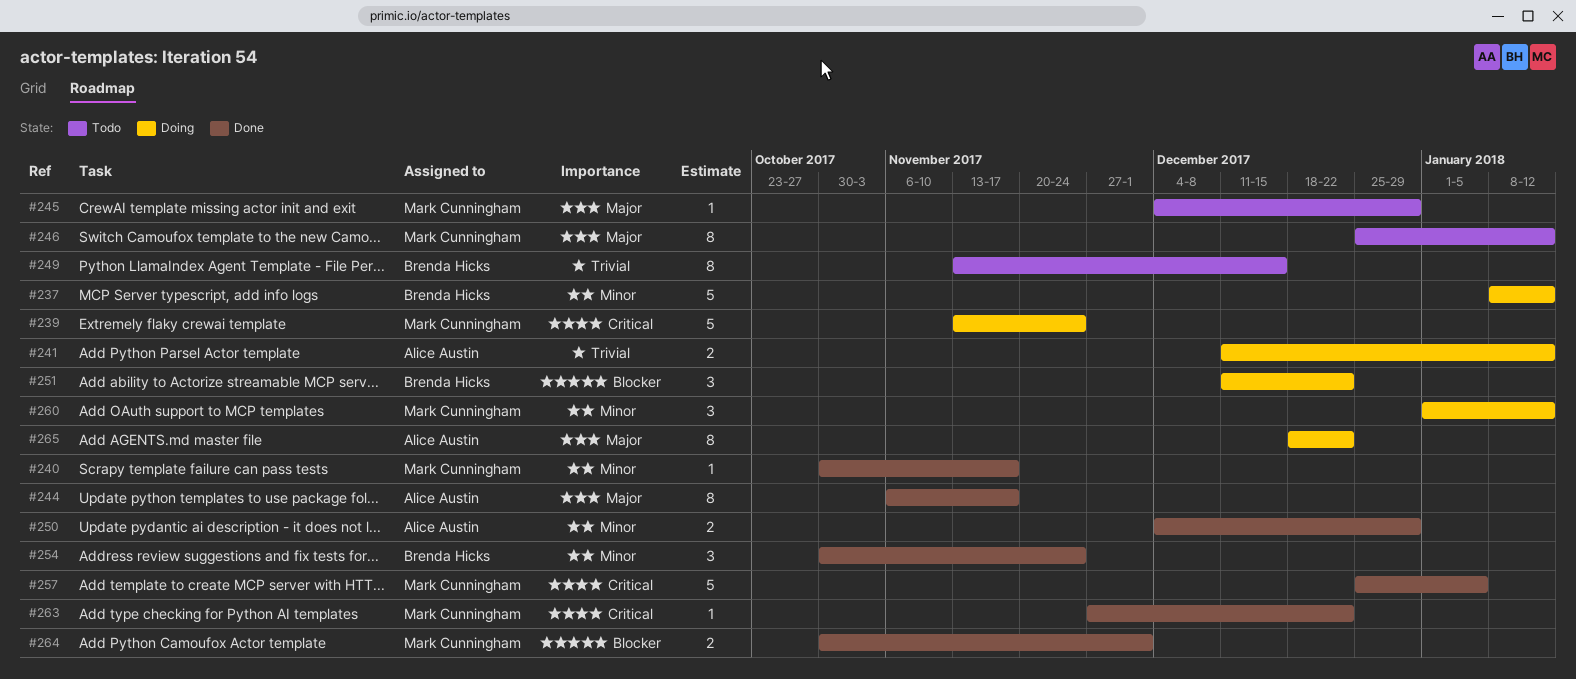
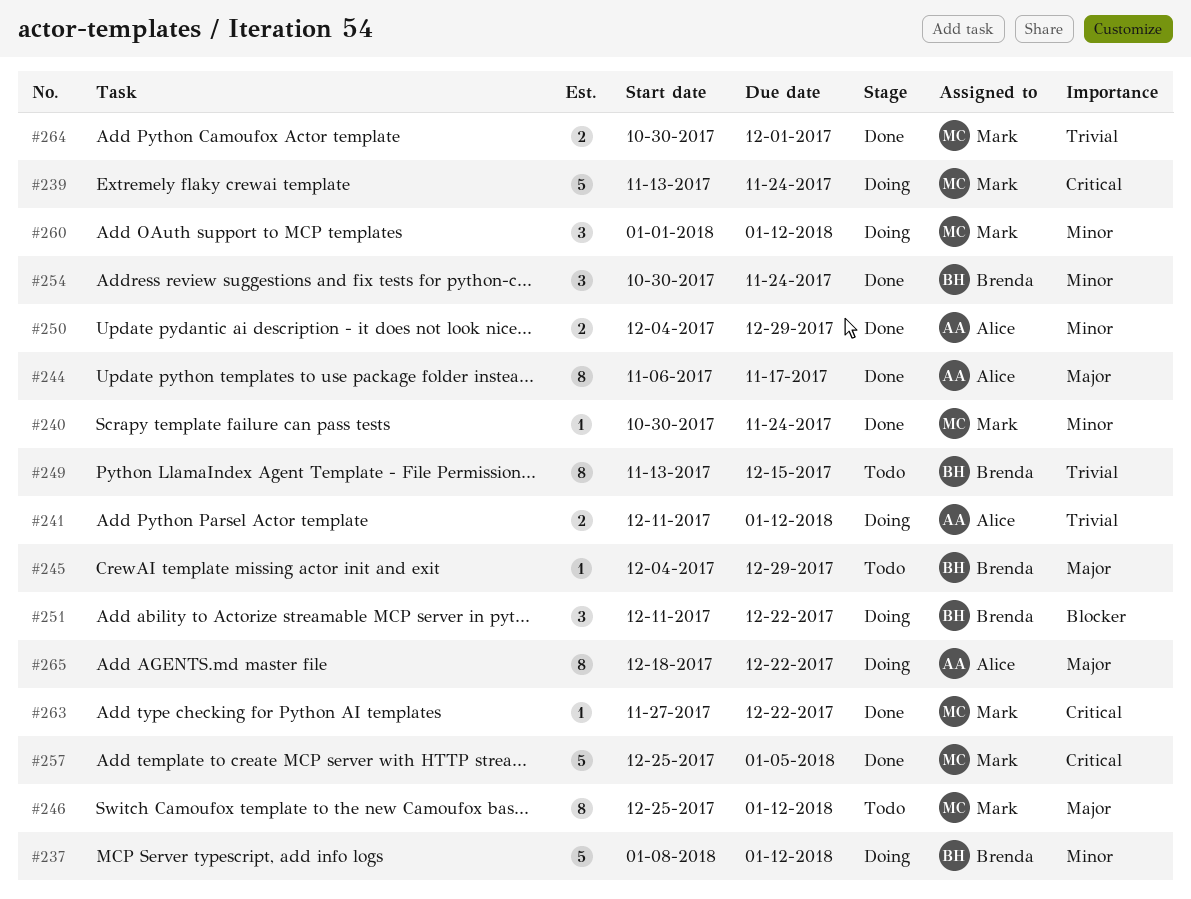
#240, due: Nov 17 -> Nov 24
#245, owner: Mark Cunningham -> Brenda Hicks
#264, priority: Blocker -> Trivial

